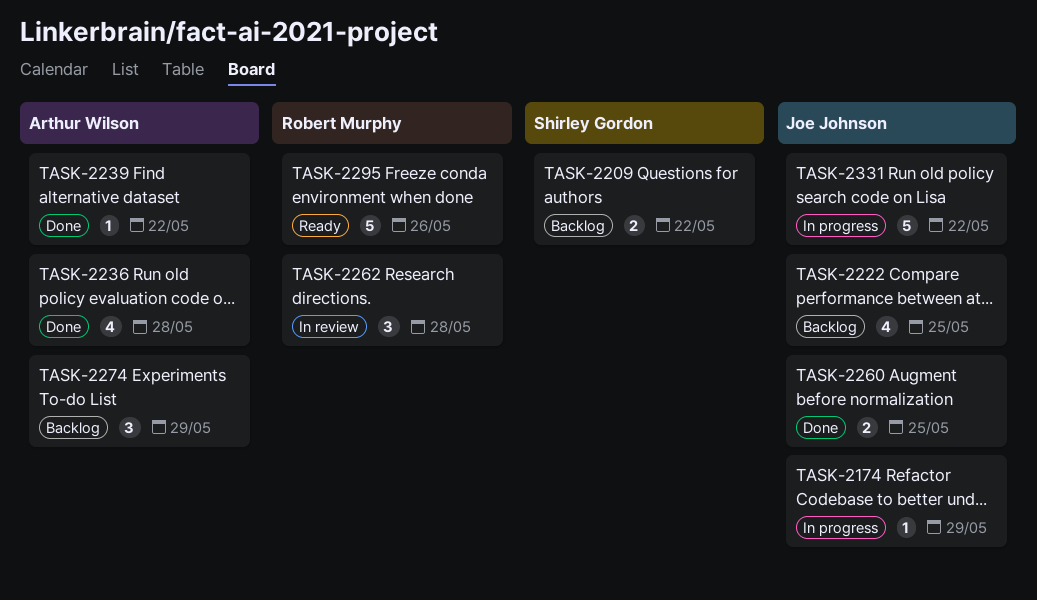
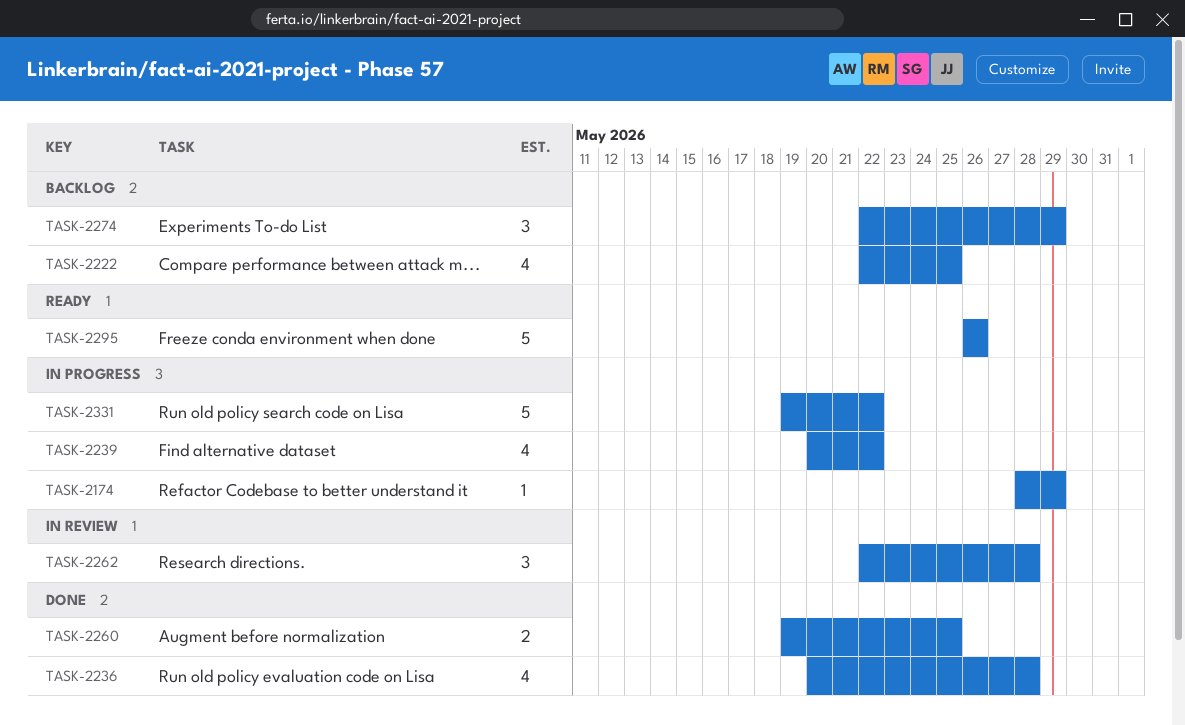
TASK-2209: present -> none
TASK-2239, status: Done -> In progress
TASK-2239, estimate: 1 -> 4

